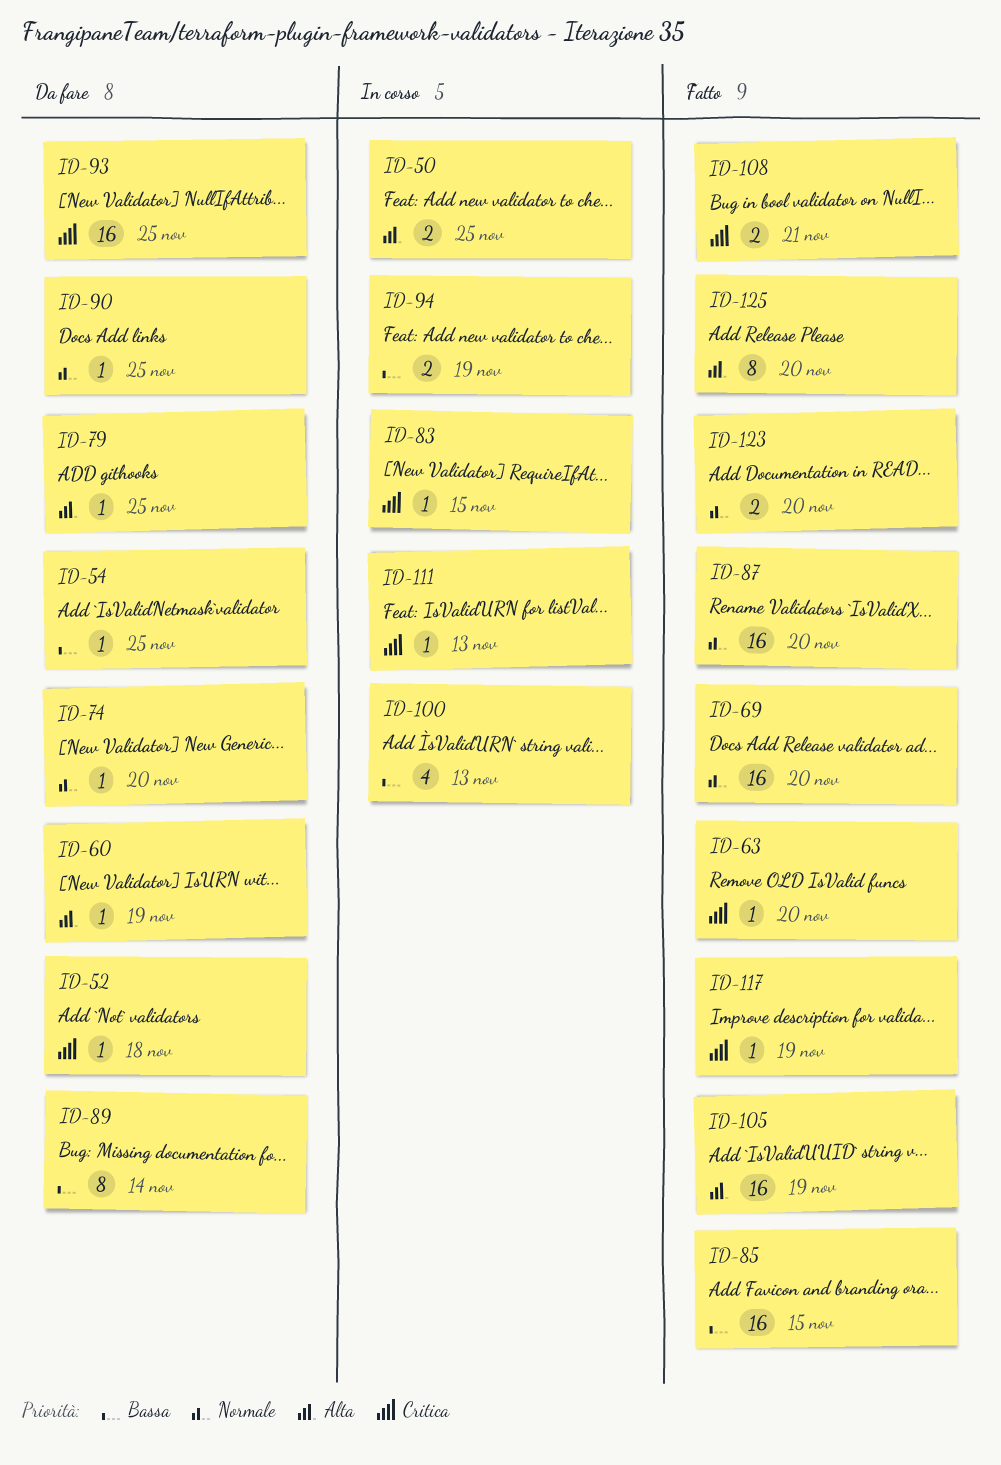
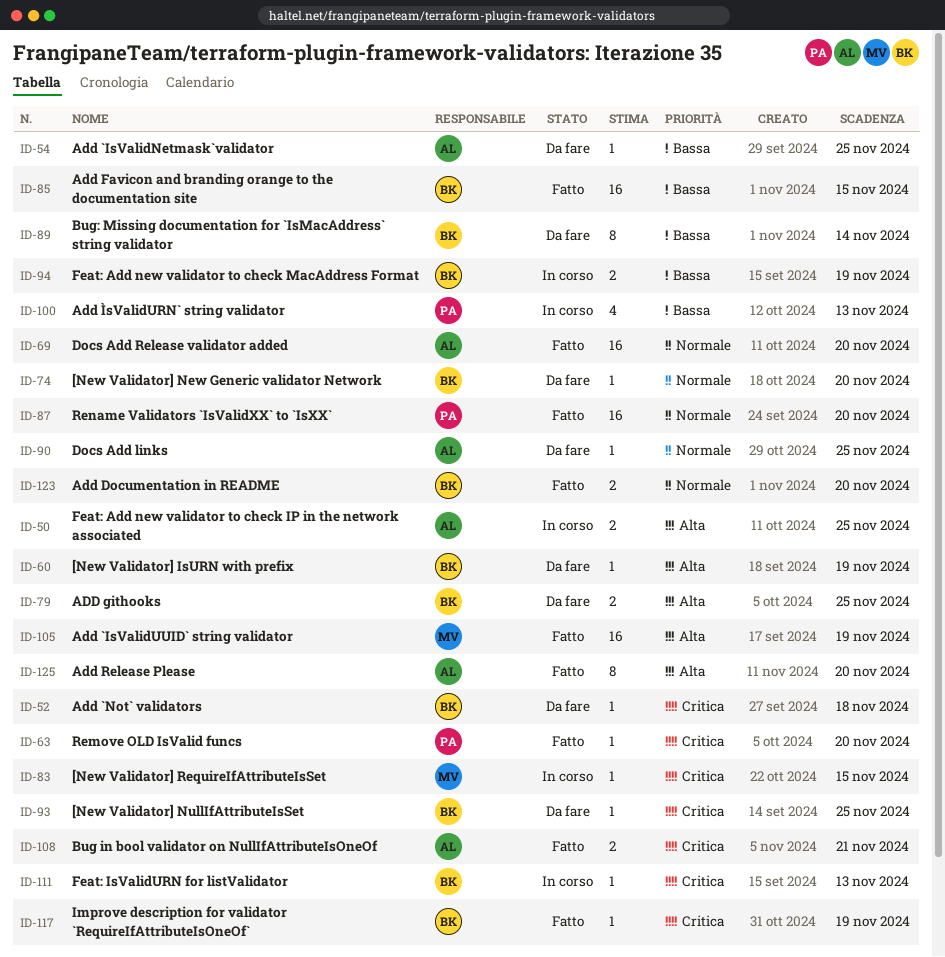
ID-79, estimate: 1 -> 2
ID-93, estimate: 16 -> 1

